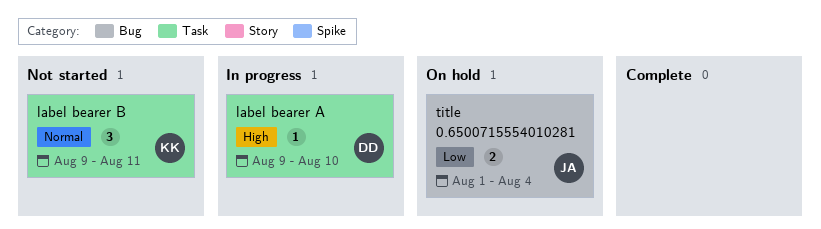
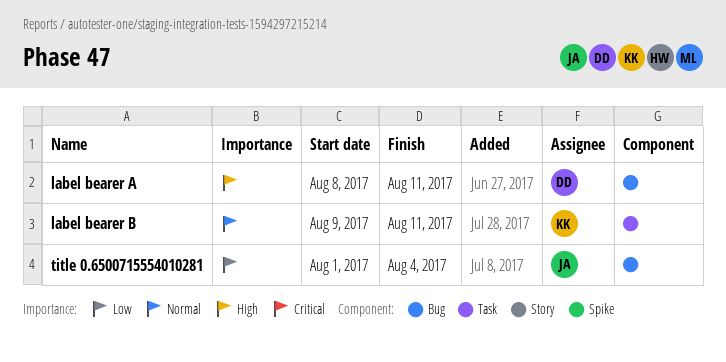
label bearer A, label: Task -> Bug
label bearer A, start: Aug 9 -> Aug 8
label bearer A, due: Aug 10 -> Aug 11

